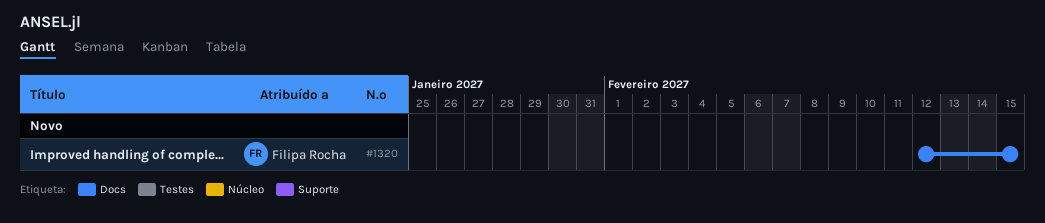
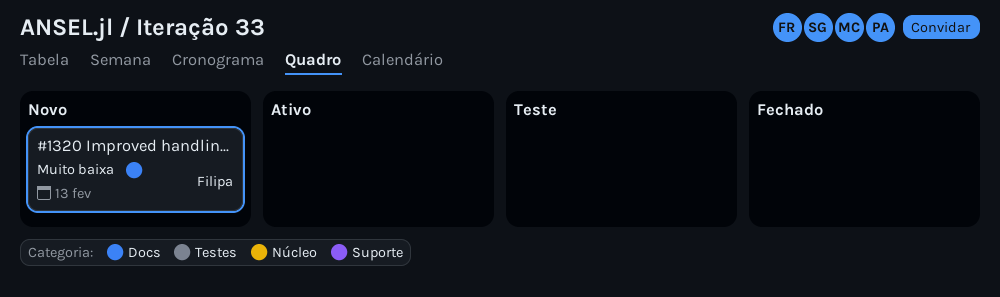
#1320, due: Feb 15 -> Feb 13

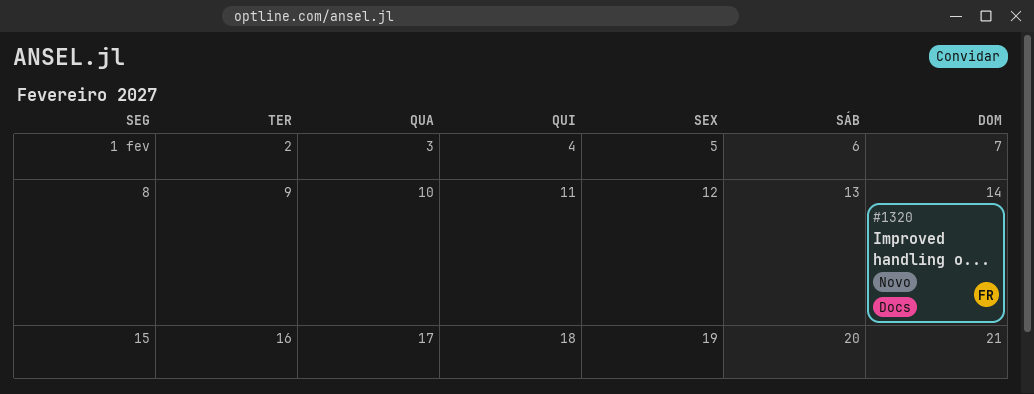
#1320, due: Feb 13 -> Feb 14

